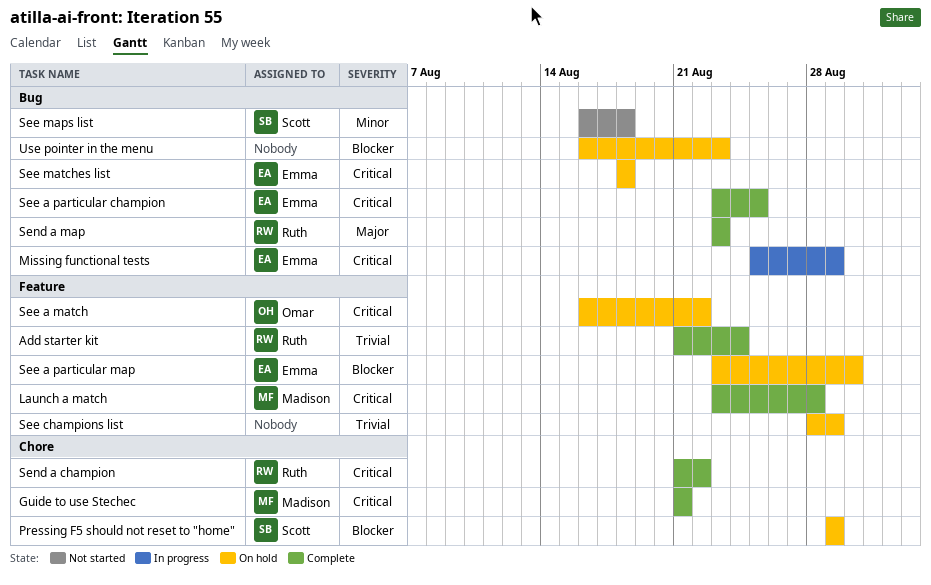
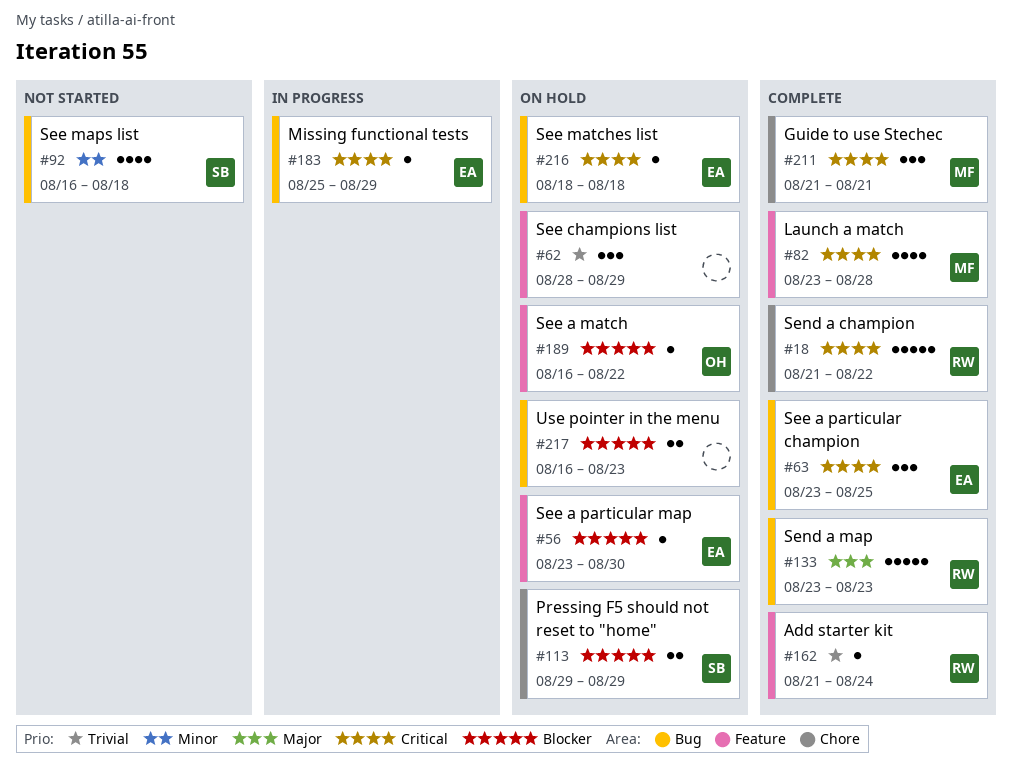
See a match, priority: Critical -> Blocker

